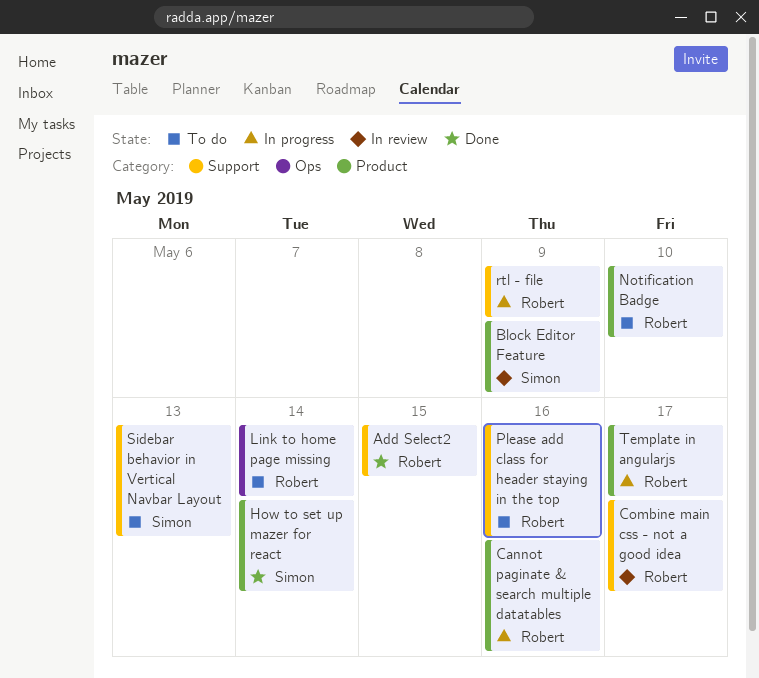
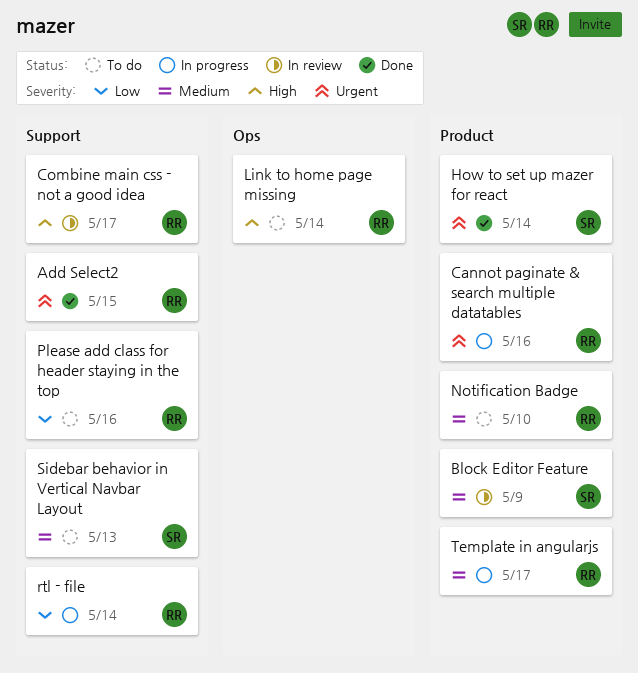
rtl - file, due: May 9 -> May 14

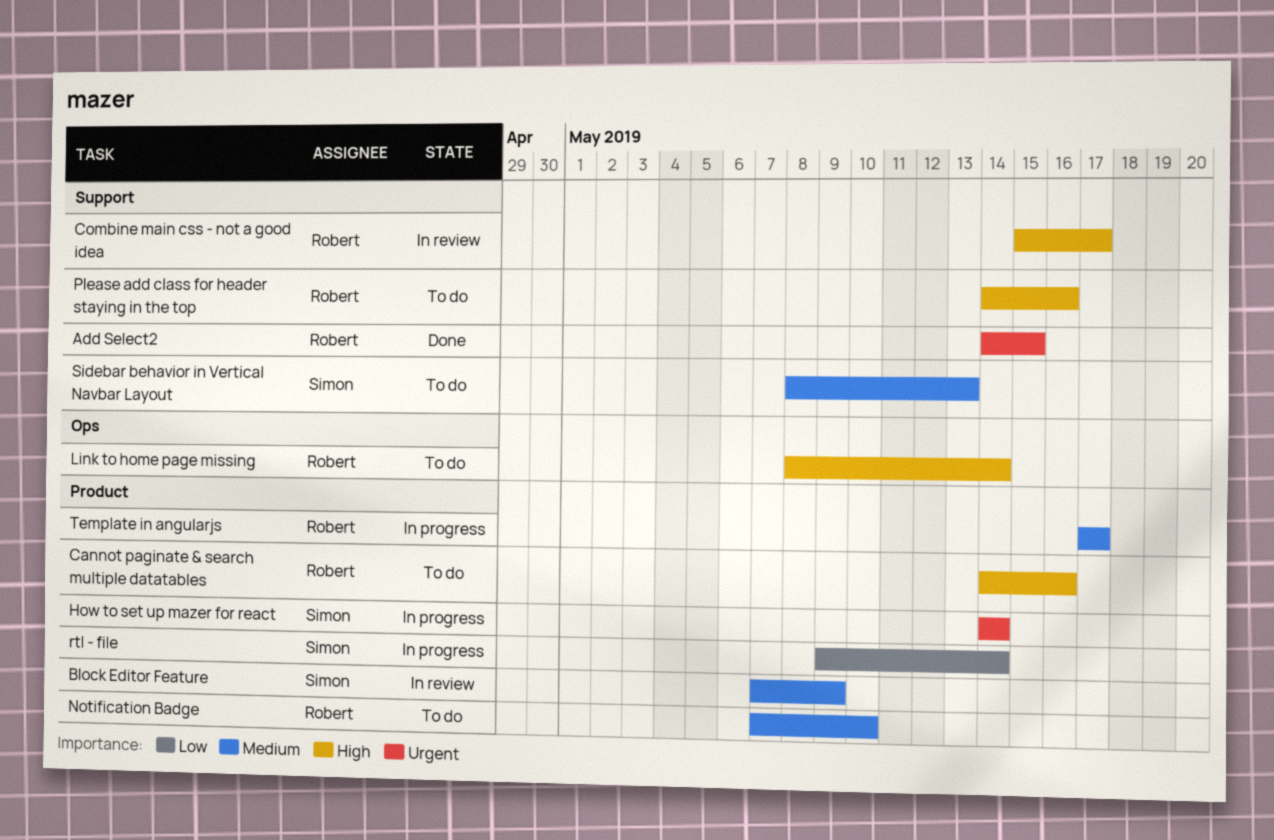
Cannot paginate & search multiple datatables, status: In progress -> To do
Cannot paginate & search multiple datatables, priority: Urgent -> High
How to set up mazer for react, status: Done -> In progress
Please add class for header staying in the top, priority: Low -> High
rtl - file, owner: Robert -> Simon
rtl - file, label: Support -> Product

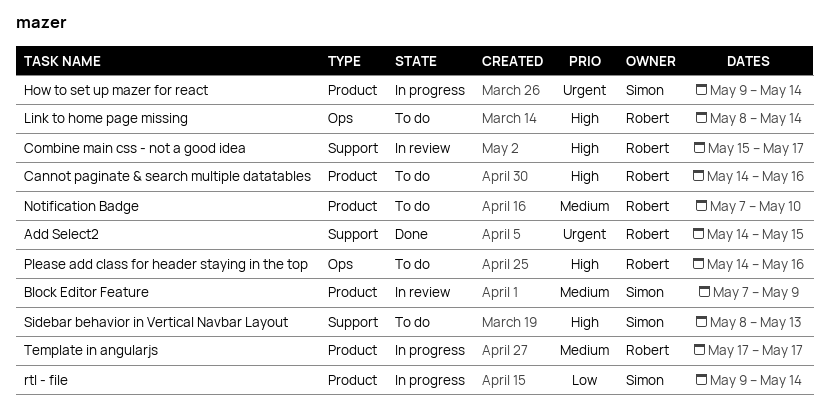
How to set up mazer for react, start: May 14 -> May 9
Please add class for header staying in the top, label: Support -> Ops
Sidebar behavior in Vertical Navbar Layout, priority: Medium -> High

